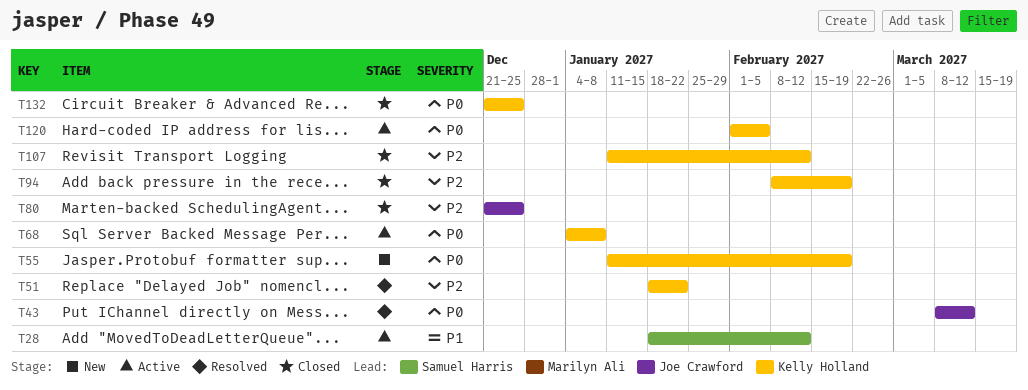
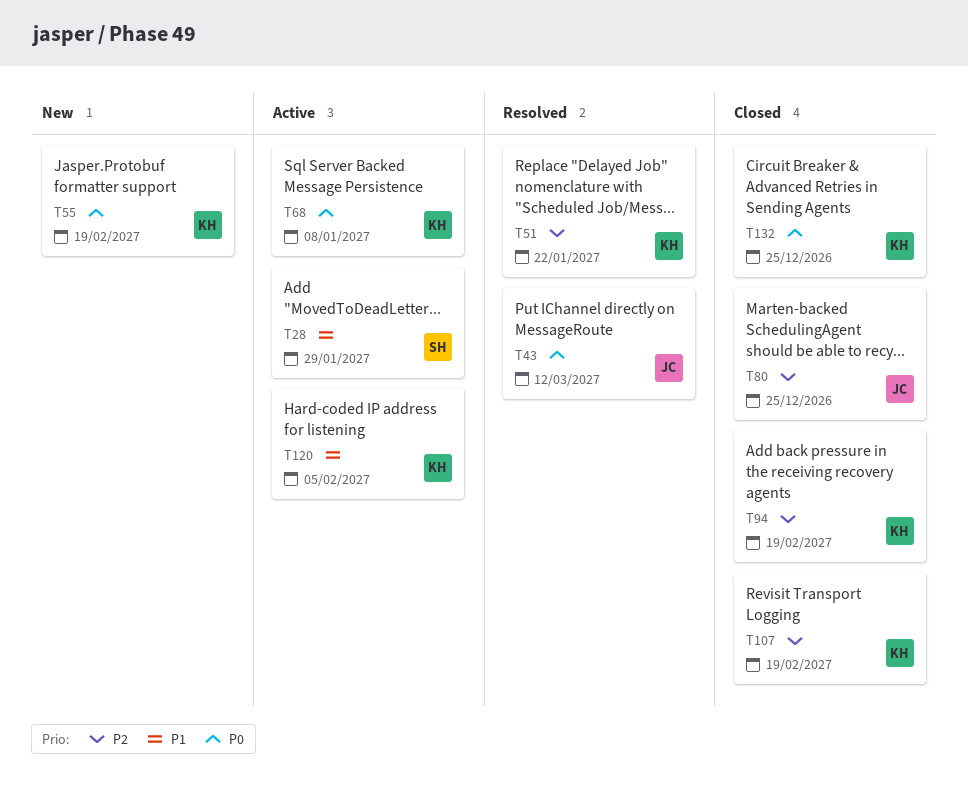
T28, due: Feb 12 -> Jan 29
T107, due: Feb 12 -> Feb 19
T120, priority: P0 -> P1

